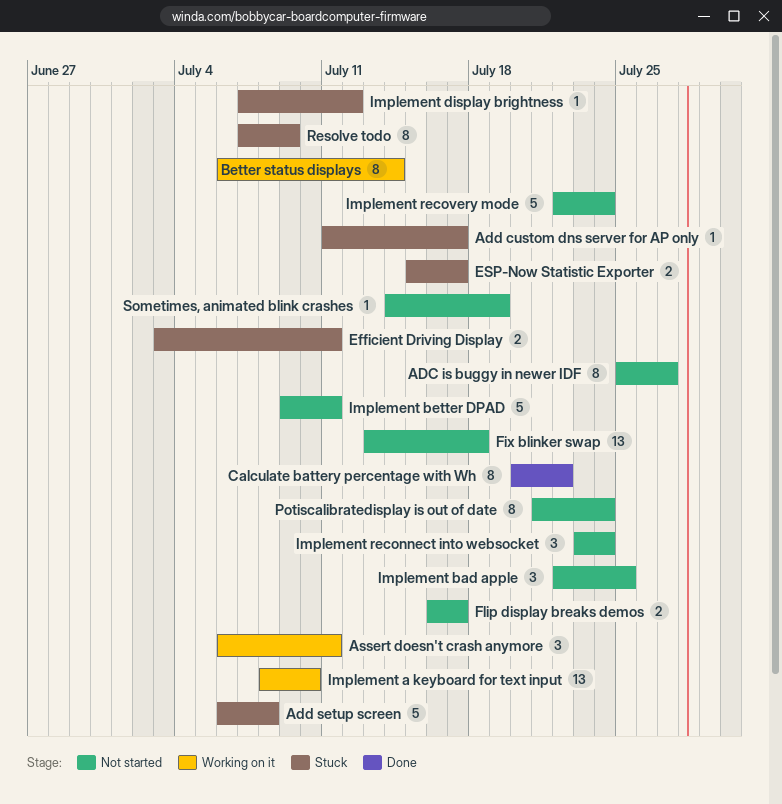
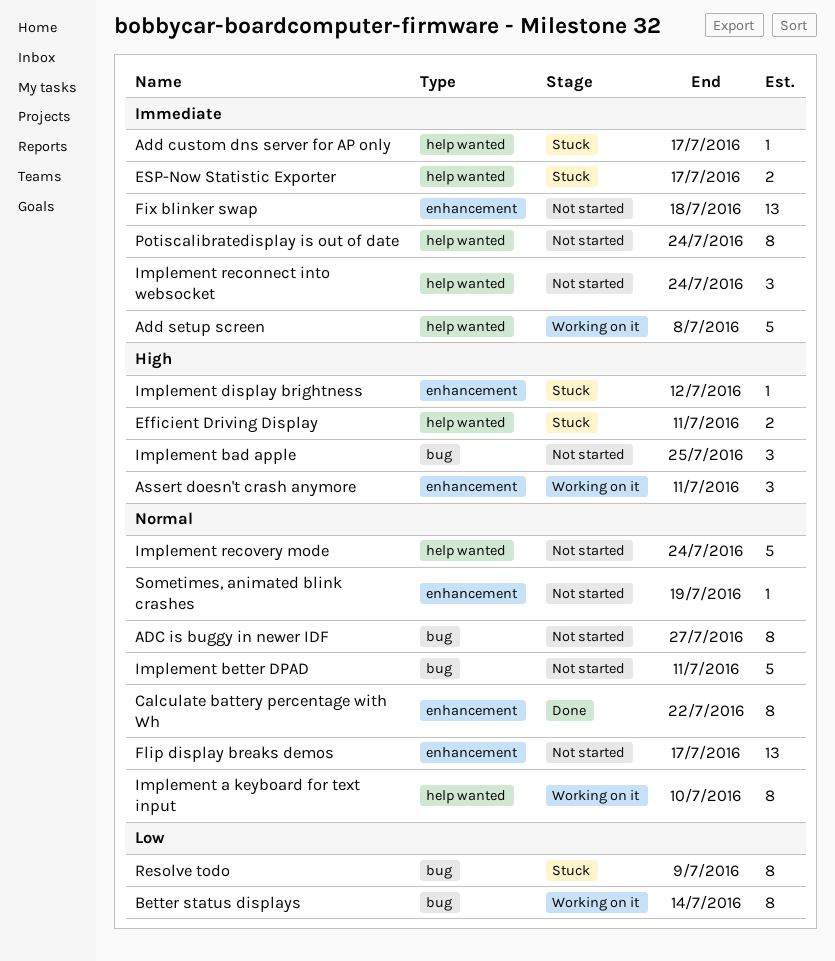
Add setup screen, status: Stuck -> Working on it
Flip display breaks demos, estimate: 2 -> 13
Implement a keyboard for text input, estimate: 13 -> 8

